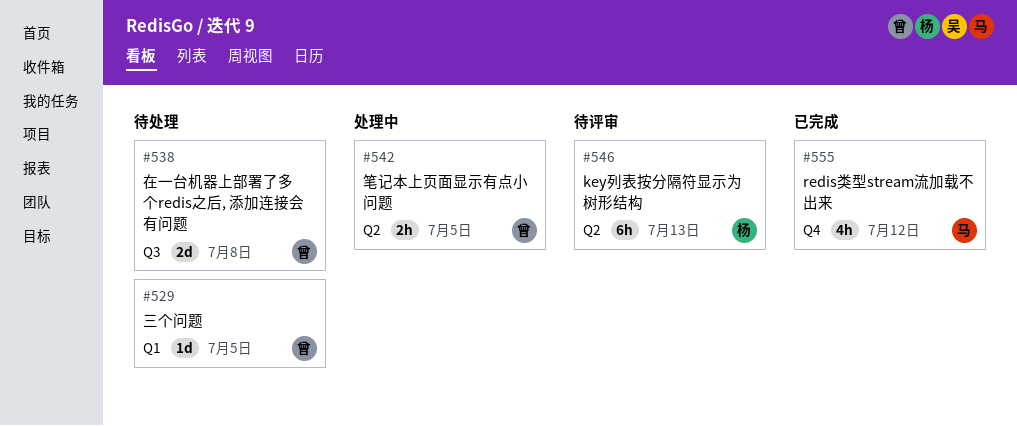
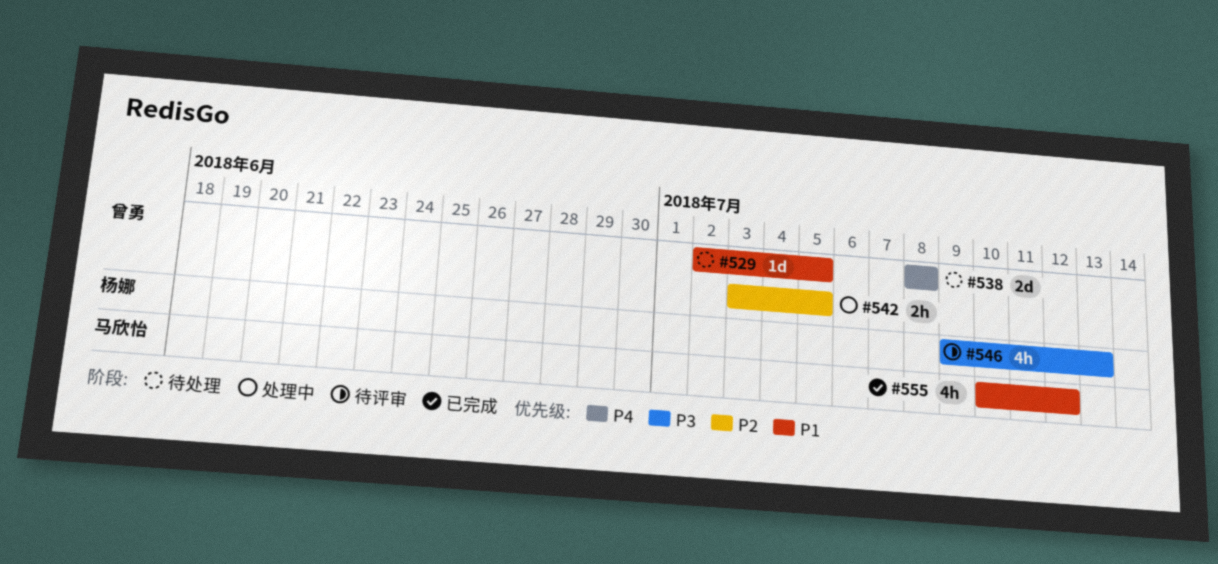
#546, estimate: 6h -> 4h

